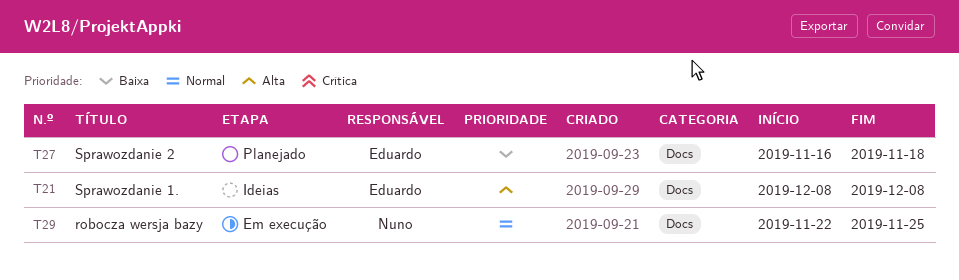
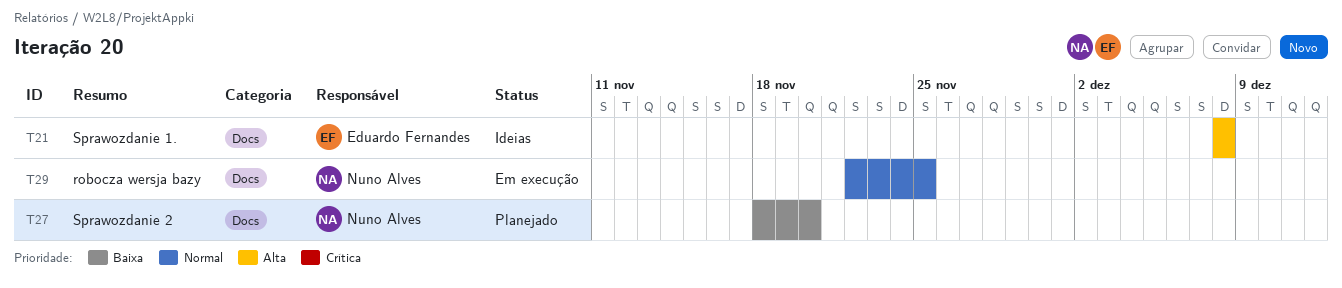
T27, owner: Eduardo Fernandes -> Nuno Alves
T27, start: Nov 16 -> Nov 18
T27, due: Nov 18 -> Nov 20

